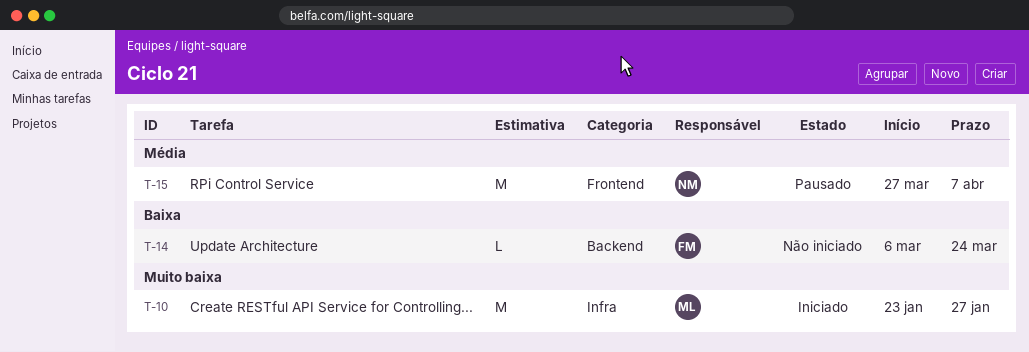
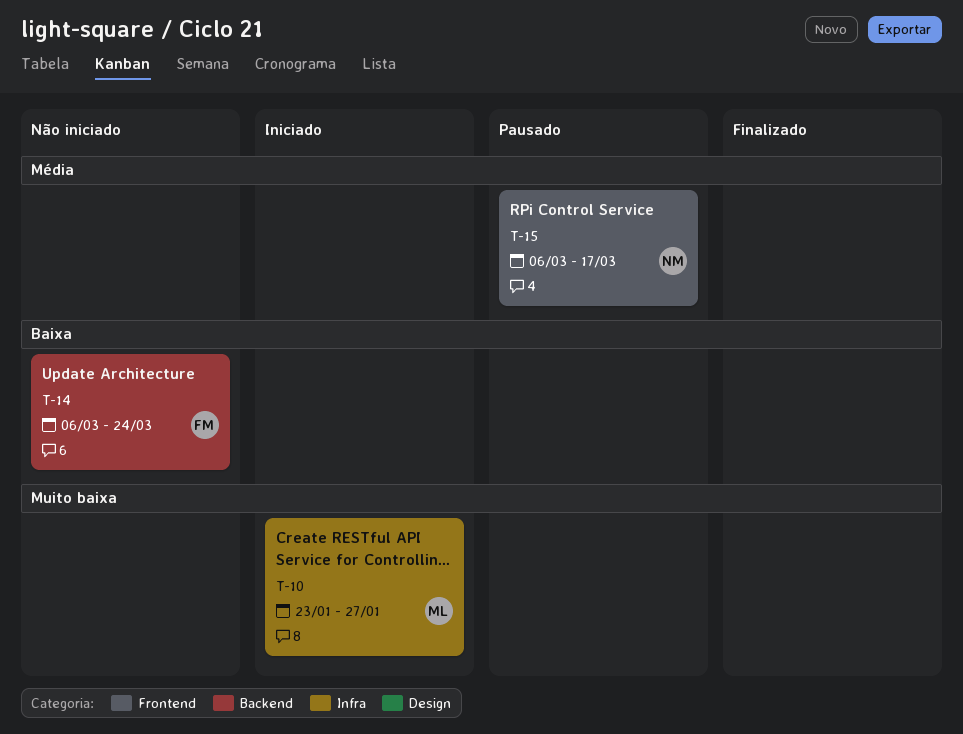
T-15, start: Mar 27 -> Mar 6
T-15, due: Apr 7 -> Mar 17

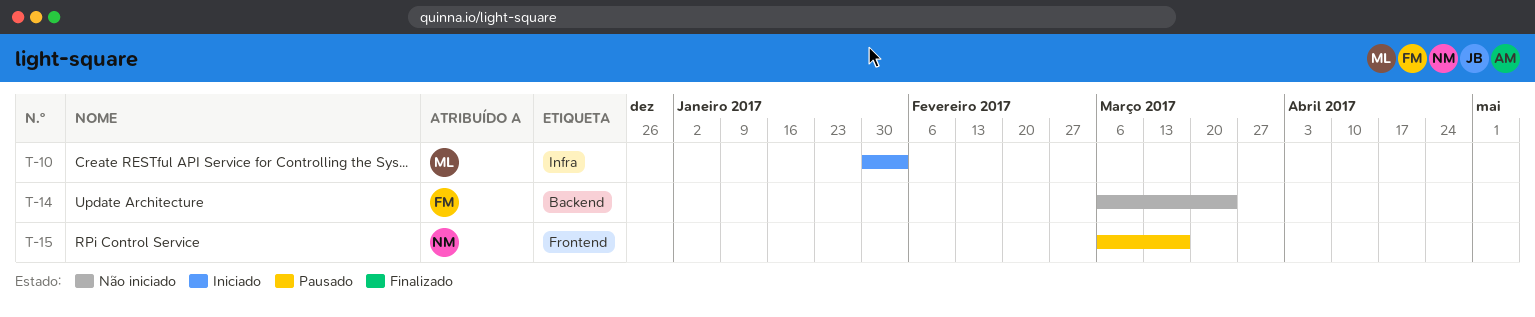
T-10, start: Jan 23 -> Jan 30
T-10, due: Jan 27 -> Feb 3

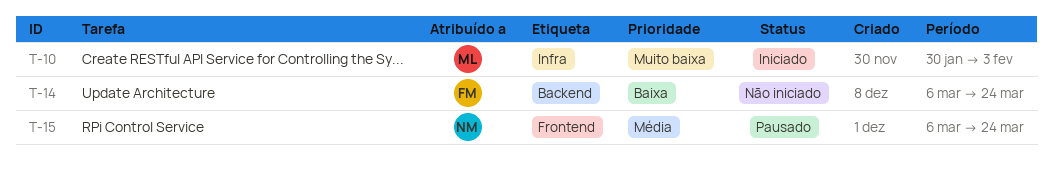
T-15, due: Mar 17 -> Mar 24

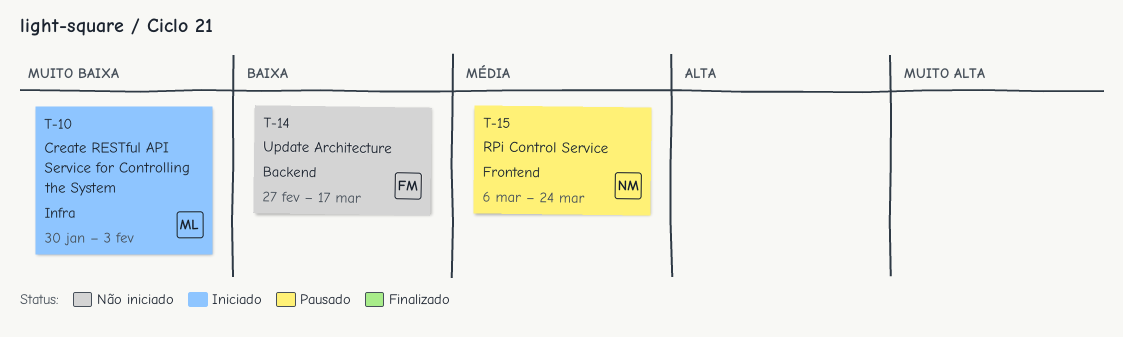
T-14, start: Mar 6 -> Feb 27
T-14, due: Mar 24 -> Mar 17

